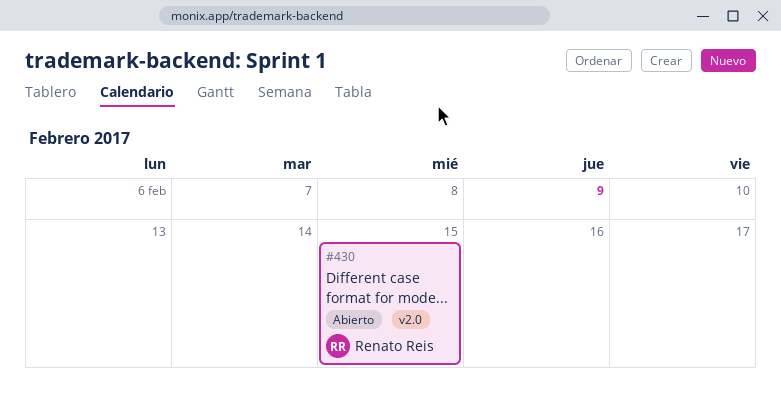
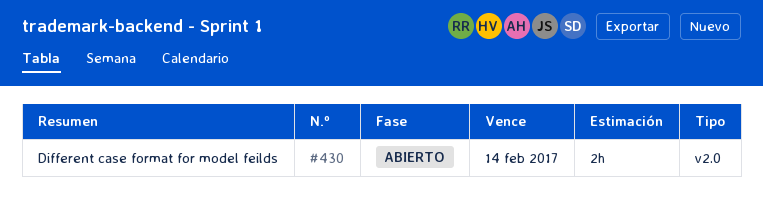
#430, due: Feb 15 -> Feb 14

